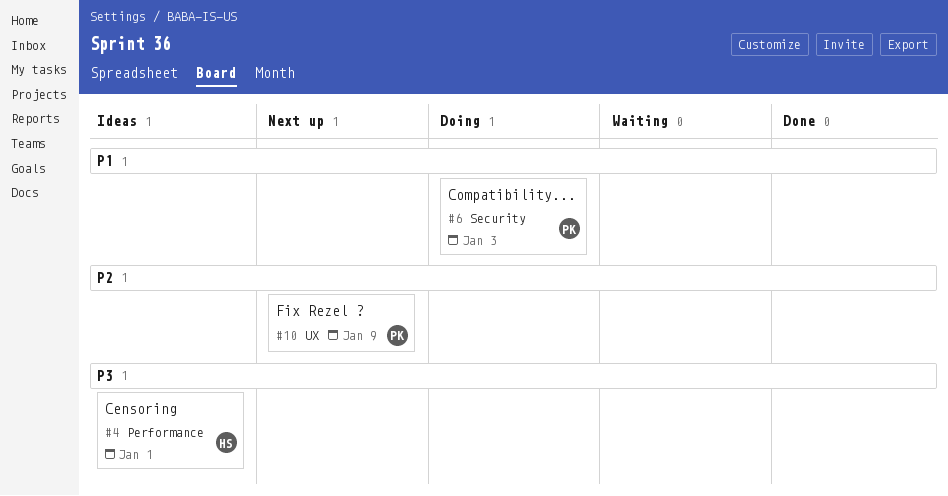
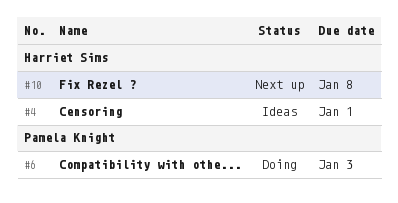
#10, owner: Pamela Knight -> Harriet Sims
#10, due: Jan 9 -> Jan 8

